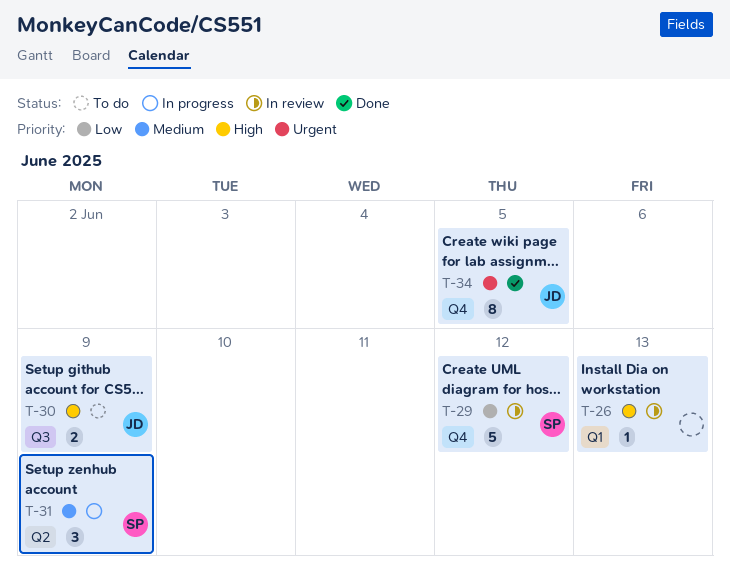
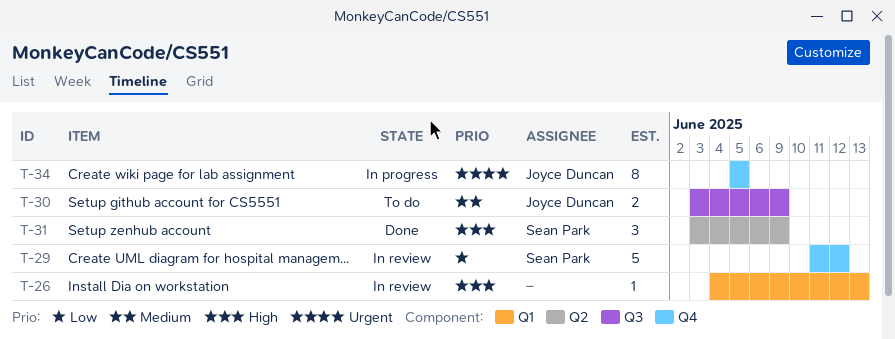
T-30, priority: High -> Medium
T-31, status: In progress -> Done
T-31, priority: Medium -> High
T-34, status: Done -> In progress

